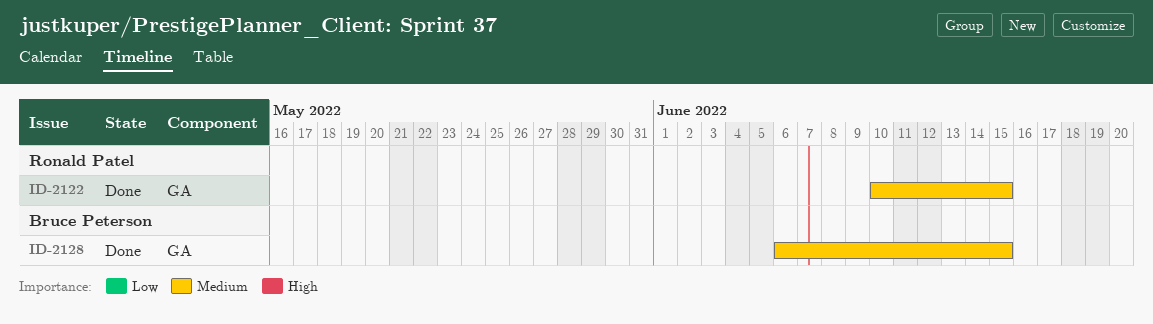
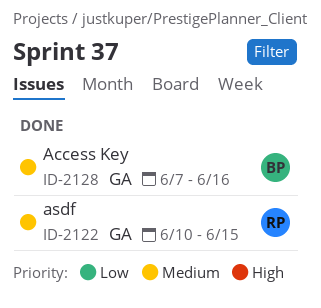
ID-2128, start: Jun 6 -> Jun 7
ID-2128, due: Jun 15 -> Jun 16

